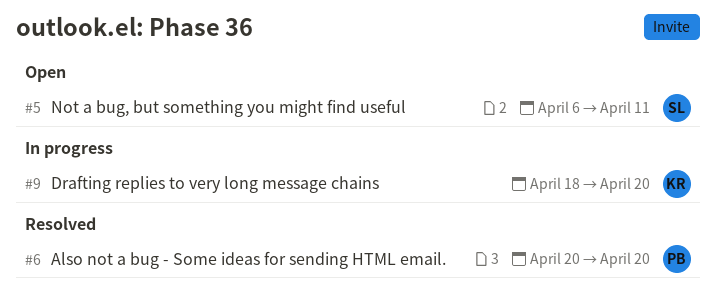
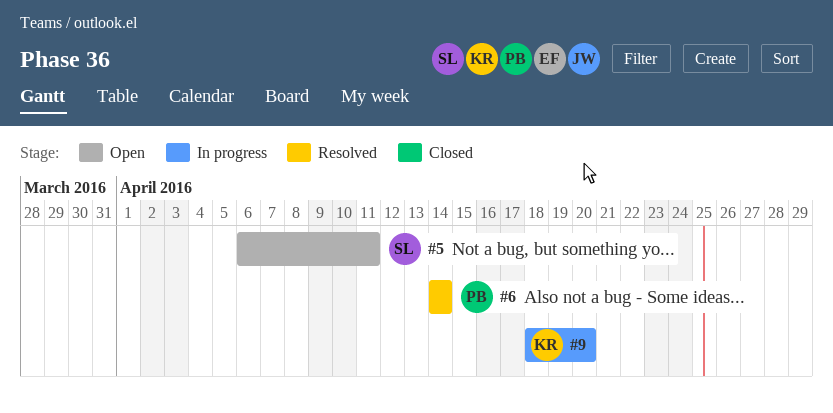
#6, start: Apr 20 -> Apr 14
#6, due: Apr 20 -> Apr 14

